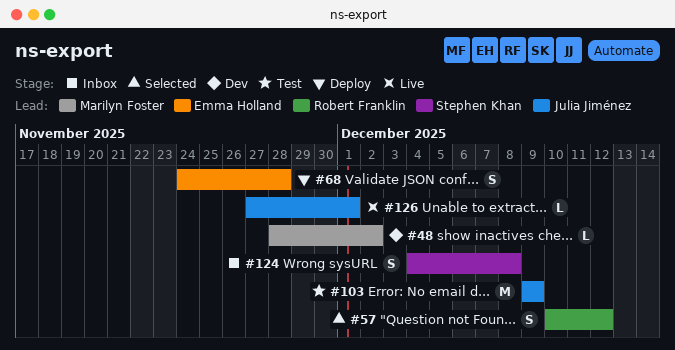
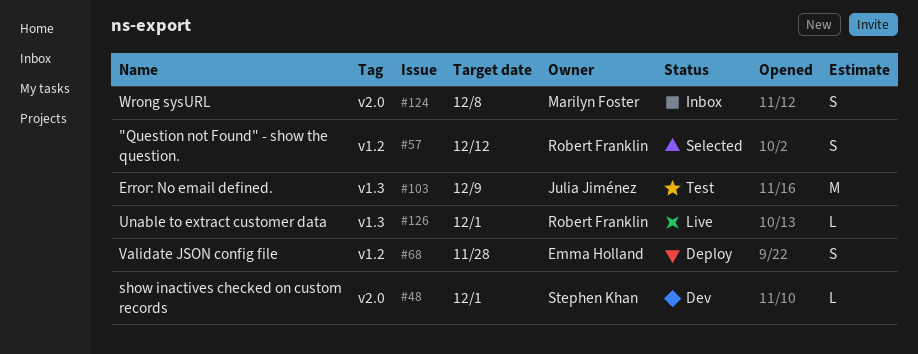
#48, owner: Marilyn Foster -> Stephen Khan
#48, due: Dec 2 -> Dec 1
#124, owner: Stephen Khan -> Marilyn Foster
#126, owner: Julia Jiménez -> Robert Franklin

